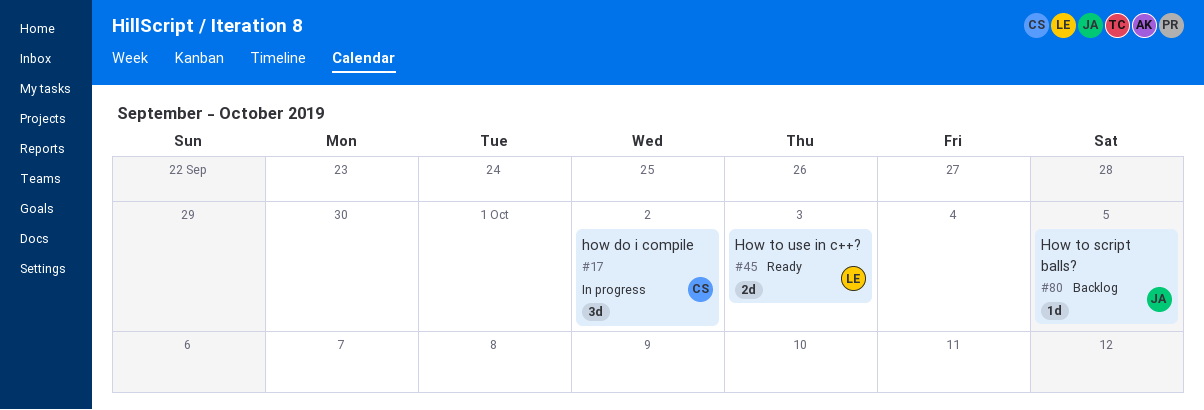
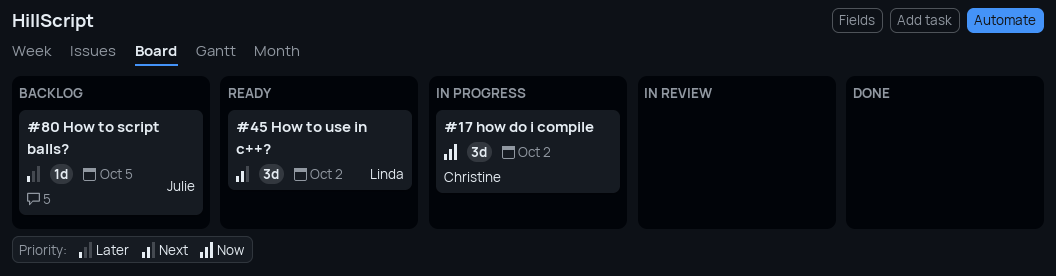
#45, estimate: 2d -> 3d
#45, due: Oct 3 -> Oct 2

